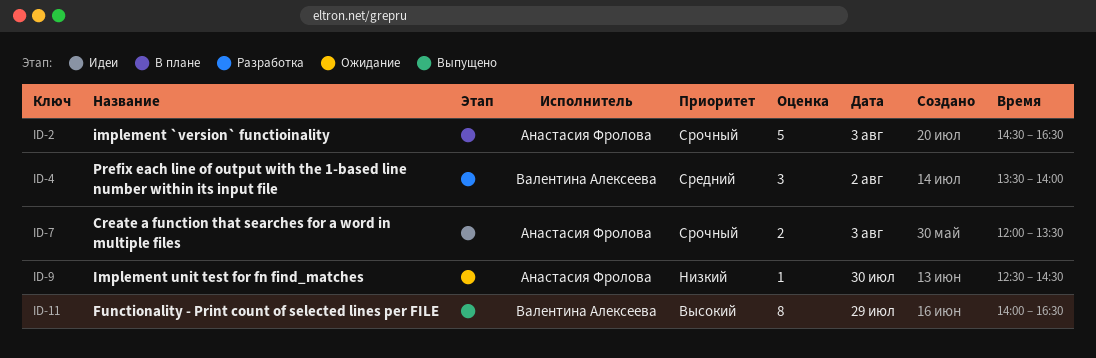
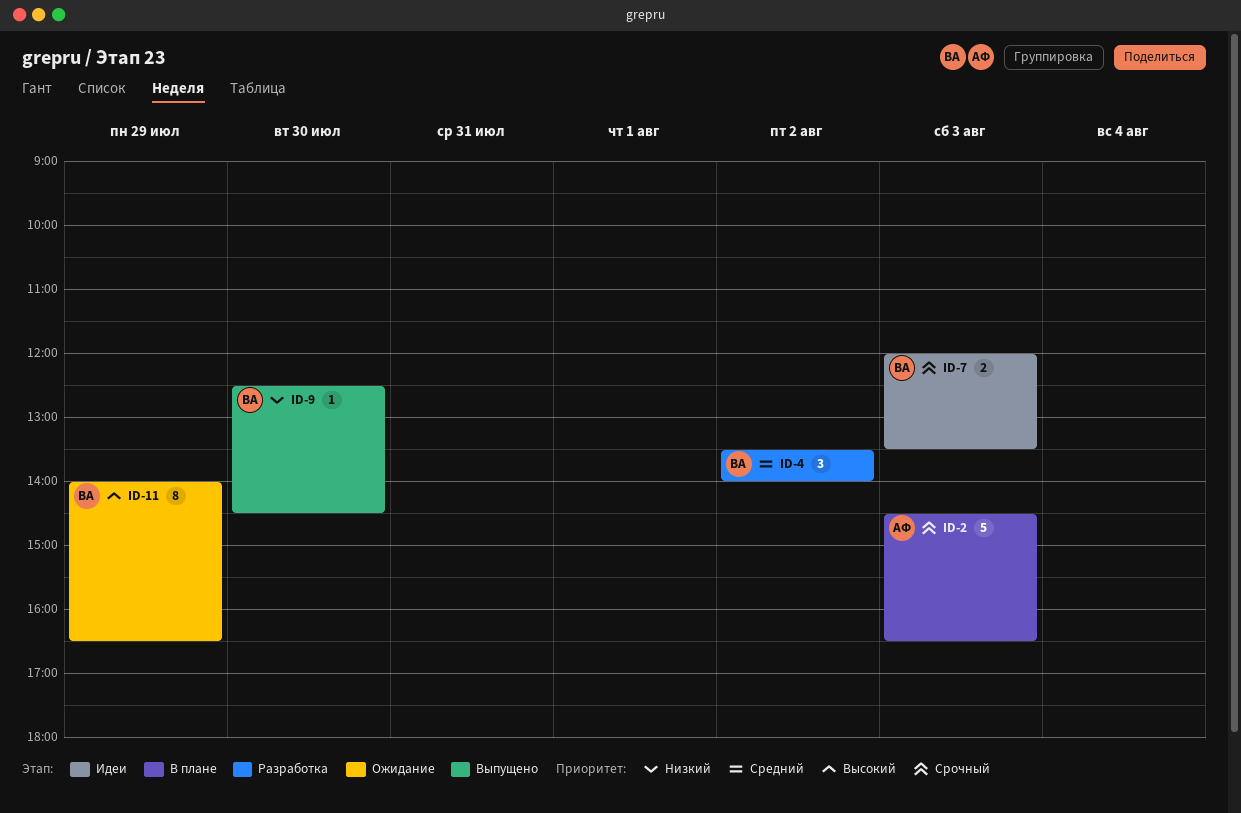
ID-7, owner: Анастасия Фролова -> Валентина Алексеева
ID-9, status: Ожидание -> Выпущено
ID-9, owner: Анастасия Фролова -> Валентина Алексеева
ID-11, status: Выпущено -> Ожидание

